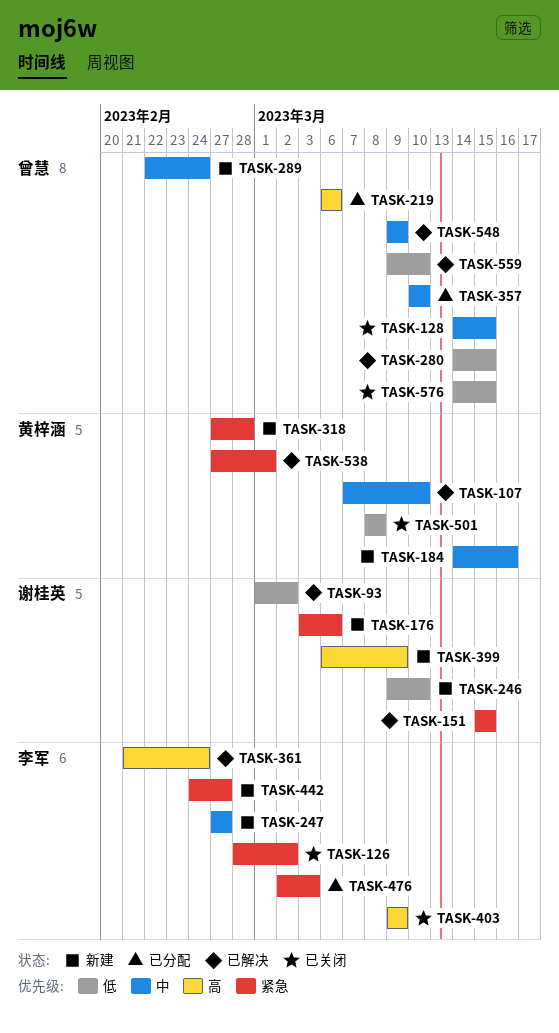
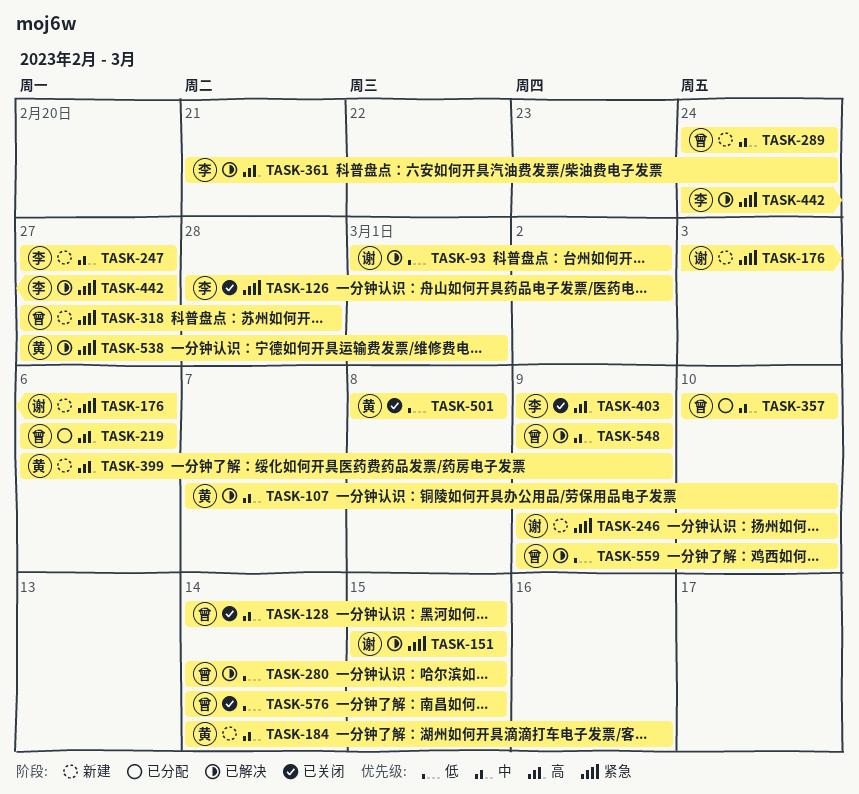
TASK-246, priority: 低 -> 紧急
TASK-289, start: Feb 22 -> Feb 24
TASK-318, owner: 黄梓涵 -> 曾慧
TASK-399, owner: 谢桂英 -> 黄梓涵
TASK-442, status: 新建 -> 已解决
TASK-476: present -> none

